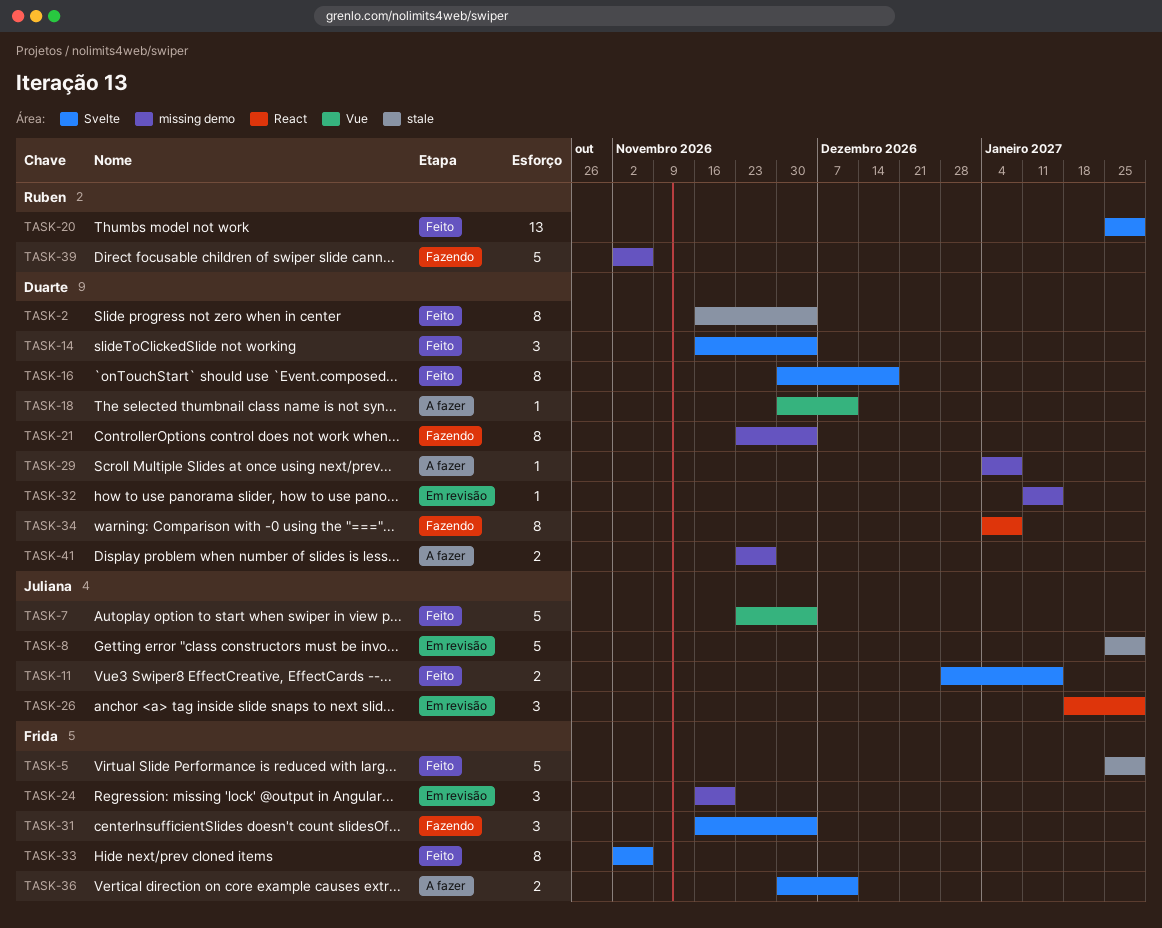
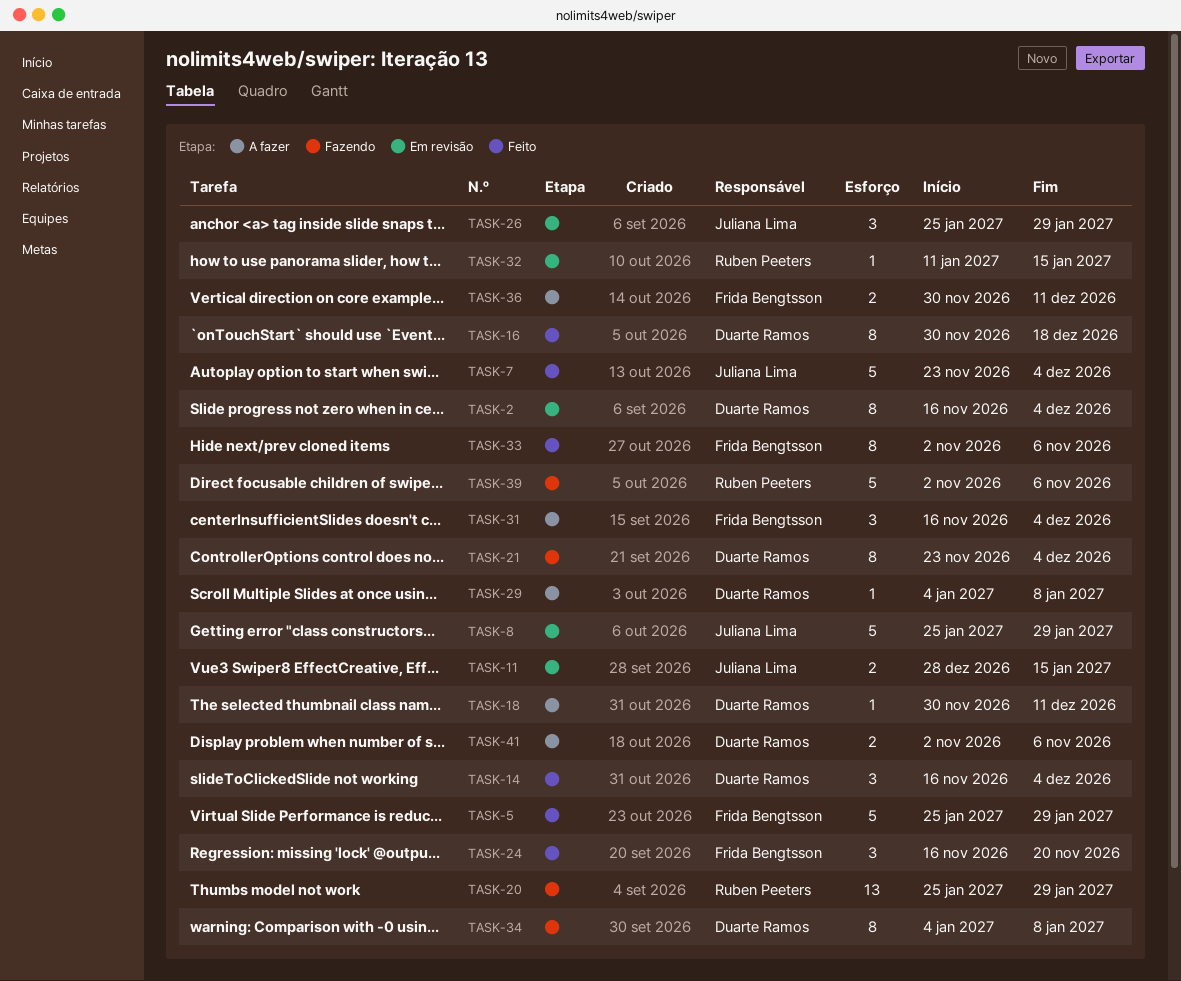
TASK-2, status: Feito -> Em revisão
TASK-11, status: Feito -> Em revisão
TASK-20, status: Feito -> Fazendo
TASK-24, status: Em revisão -> Feito
TASK-26, start: Jan 18 -> Jan 25
TASK-31, status: Fazendo -> A fazer
TASK-32, owner: Duarte Ramos -> Ruben Peeters
TASK-41, start: Nov 23 -> Nov 2
TASK-41, due: Nov 27 -> Nov 6

